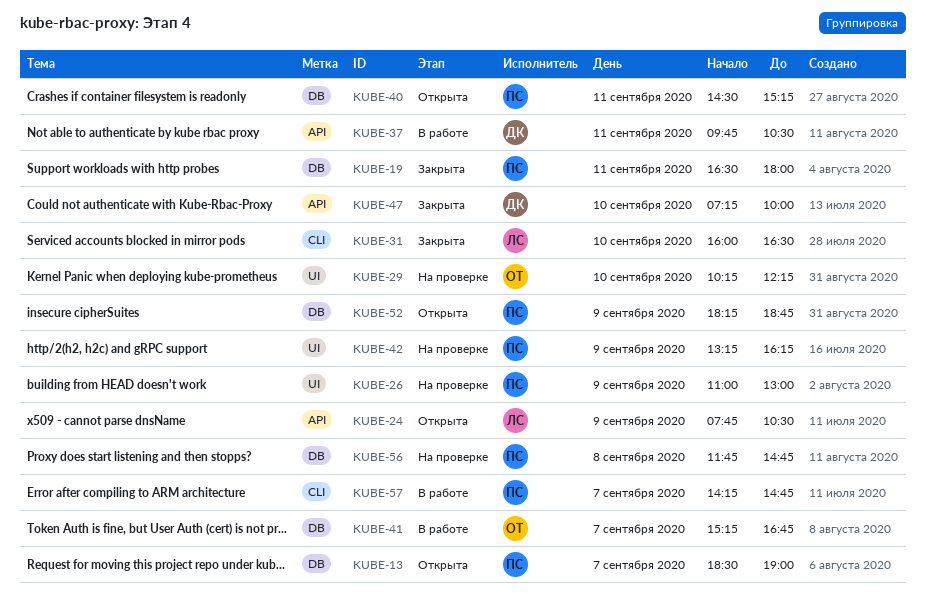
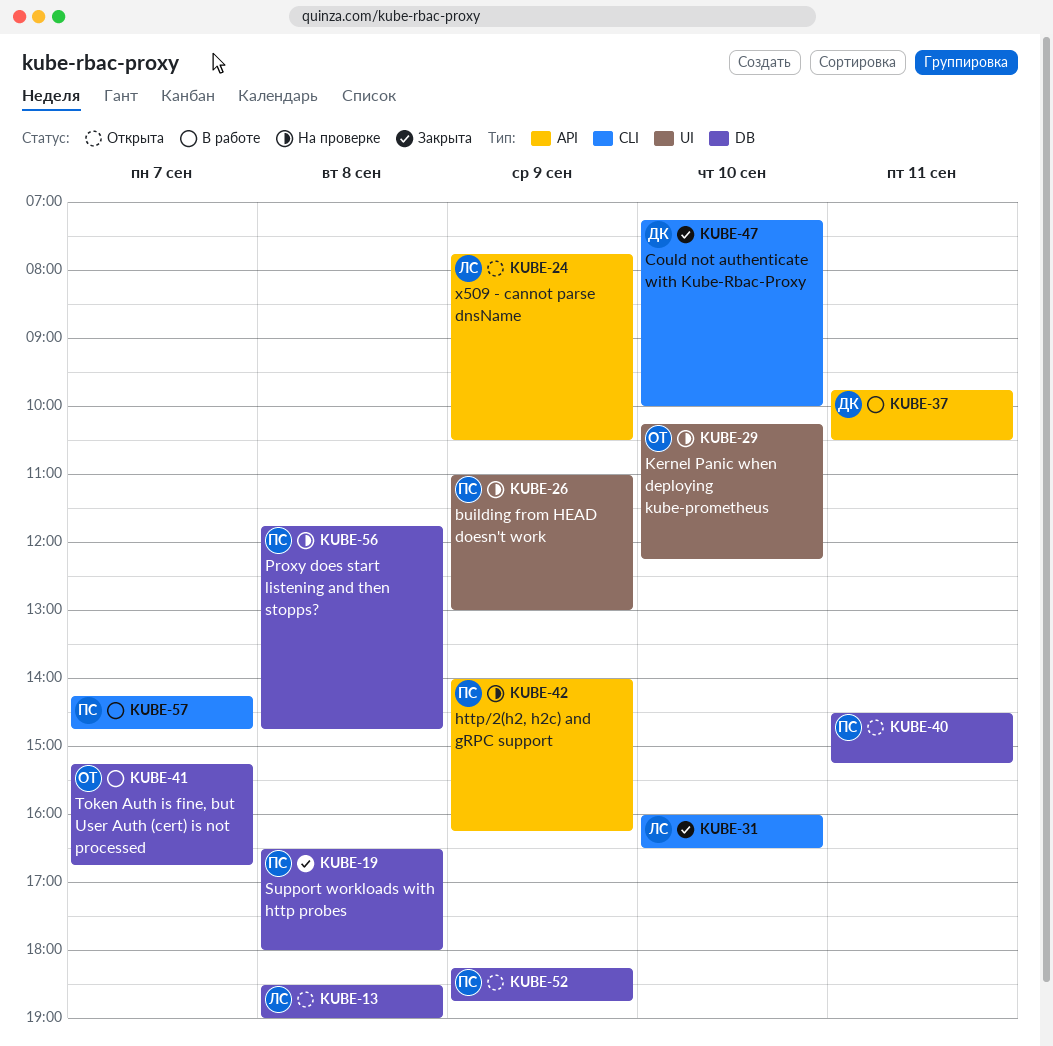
KUBE-13, owner: ПС -> ЛС
KUBE-13, day: Sep 7 -> Sep 8
KUBE-19, day: Sep 11 -> Sep 8
KUBE-42, label: UI -> API
KUBE-42, begins: 13:15 -> 14:00
KUBE-47, label: API -> CLI

